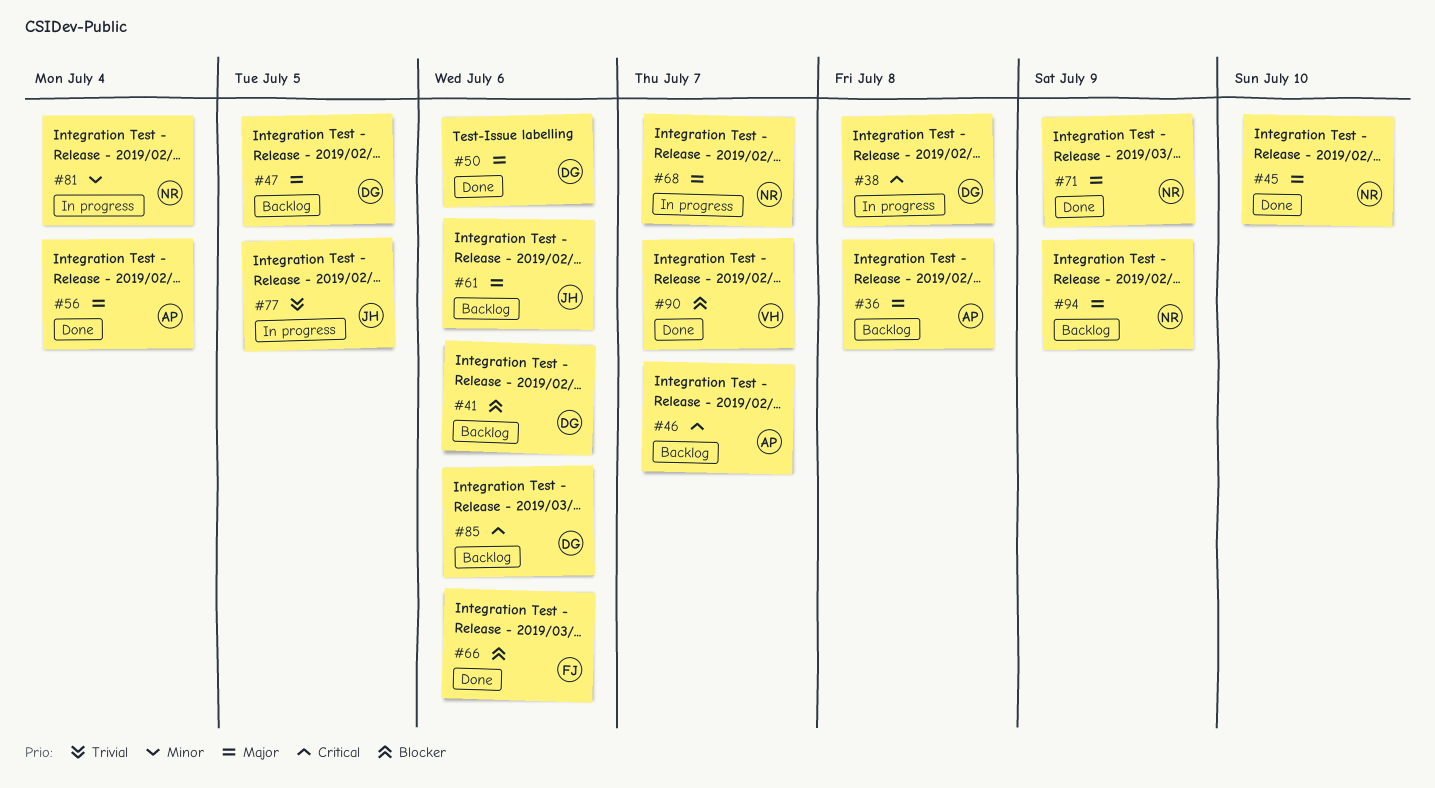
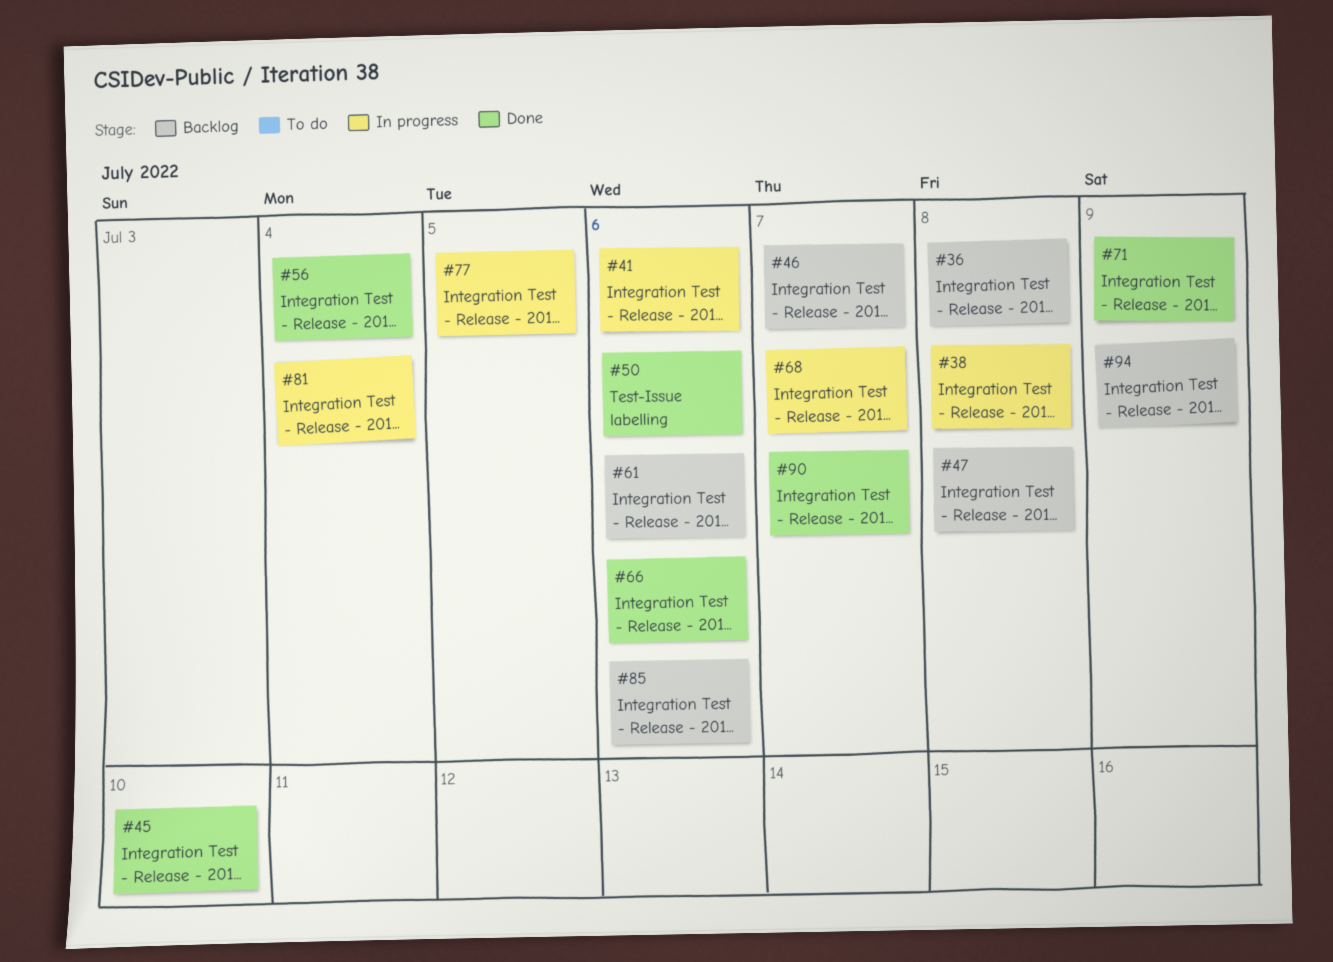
#41, status: Backlog -> In progress
#47, due: Jul 5 -> Jul 8

